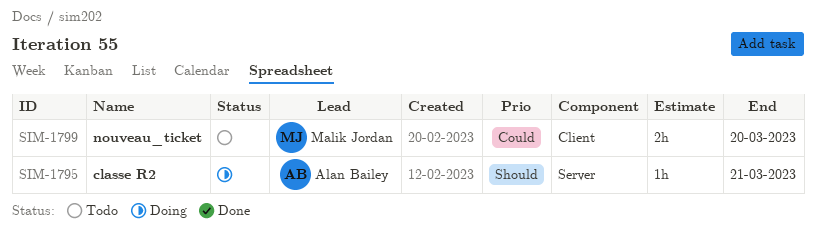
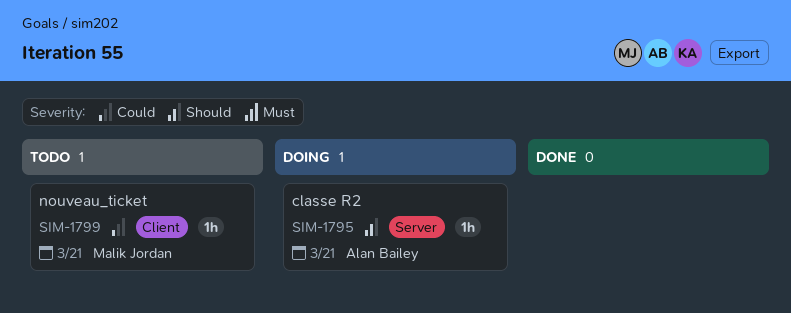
SIM-1799, estimate: 2h -> 1h
SIM-1799, due: Mar 20 -> Mar 21

